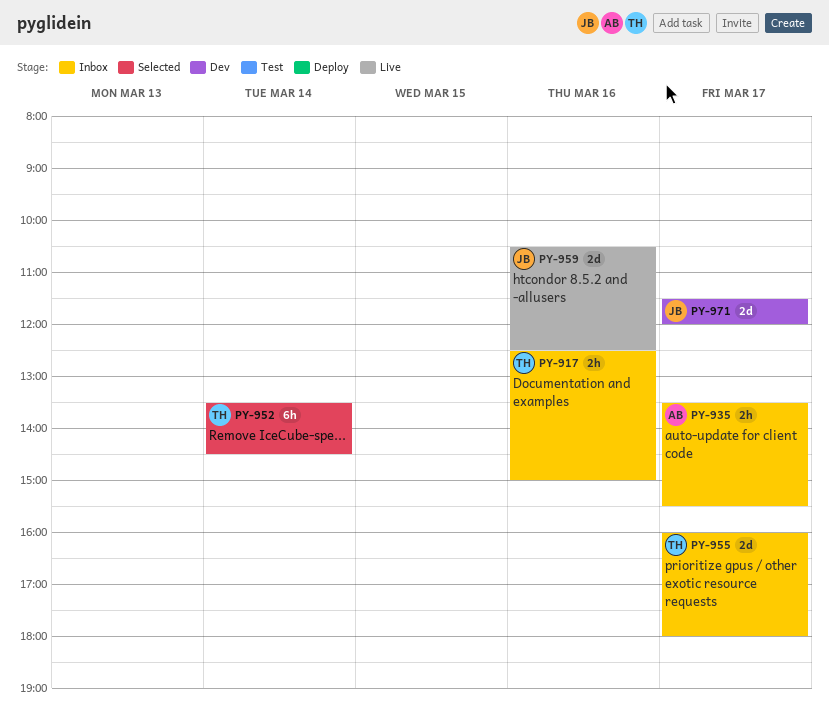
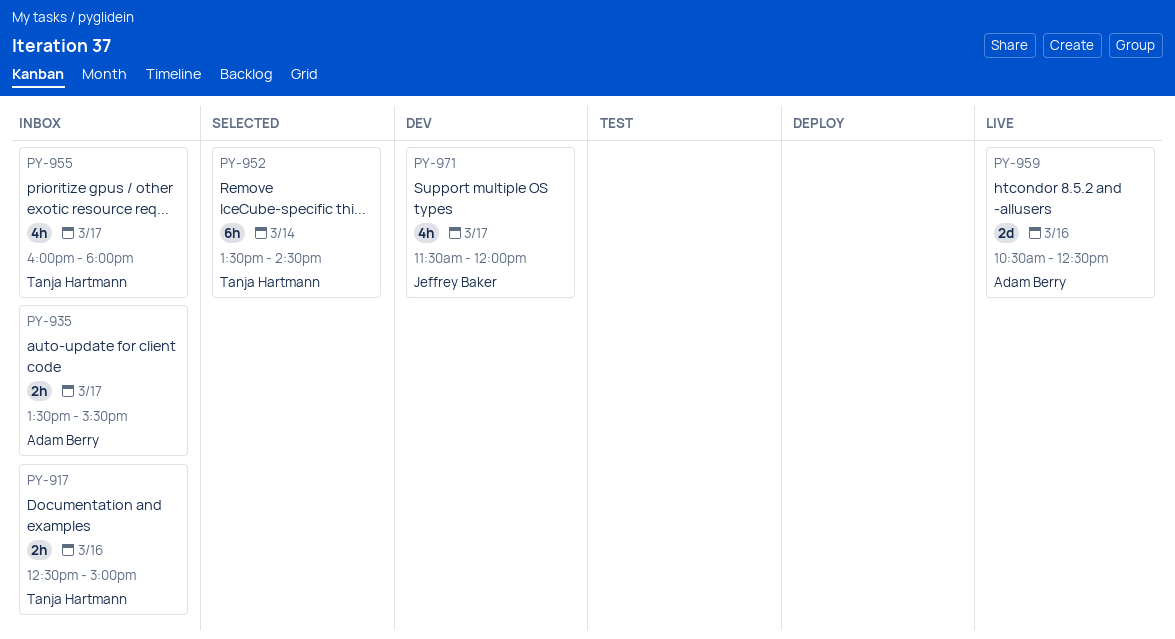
PY-955, estimate: 2d -> 4h
PY-959, owner: Jeffrey Baker -> Adam Berry
PY-971, estimate: 2d -> 4h

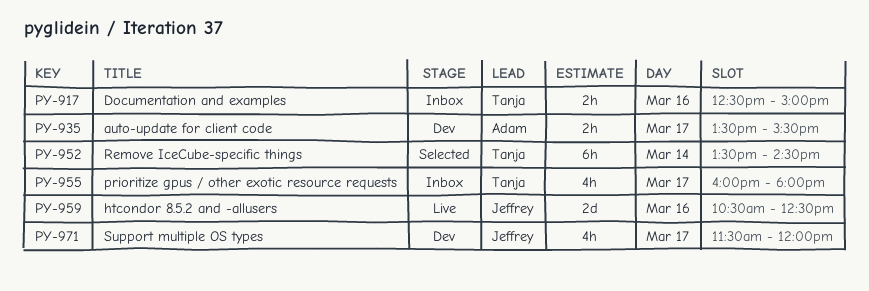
PY-935, status: Inbox -> Dev
PY-959, owner: Adam Berry -> Jeffrey Baker

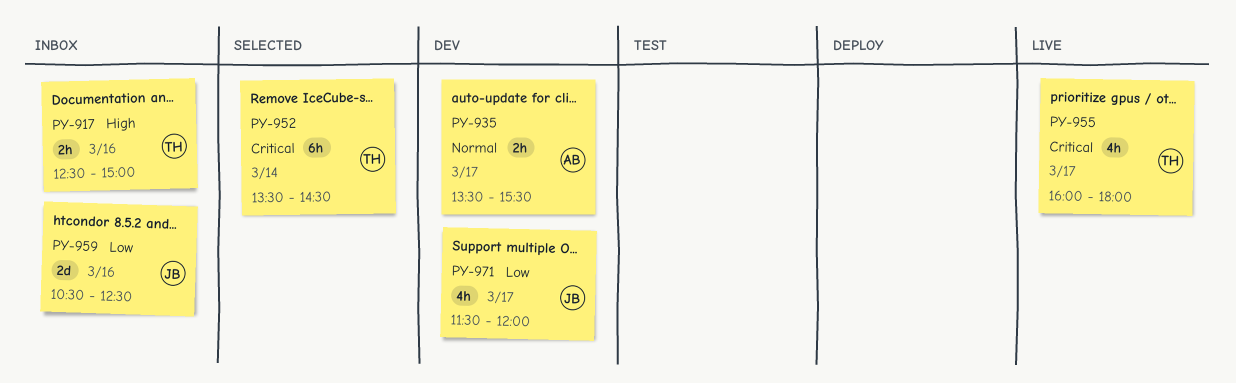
PY-955, status: Inbox -> Live
PY-959, status: Live -> Inbox

